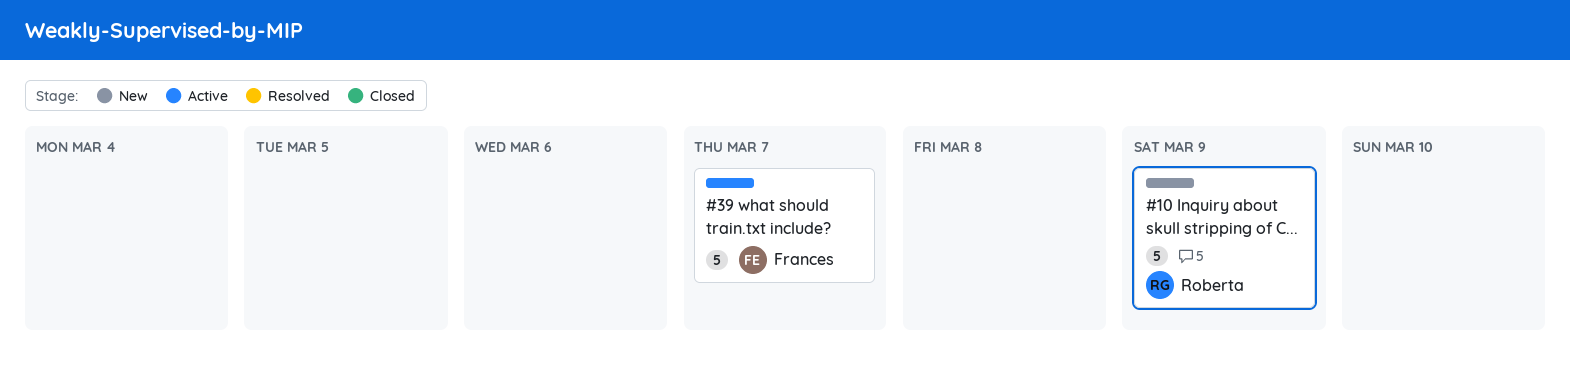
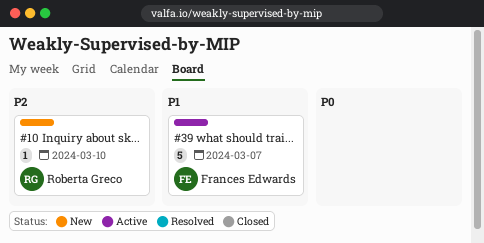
#10, estimate: 5 -> 1
#10, due: Mar 9 -> Mar 10

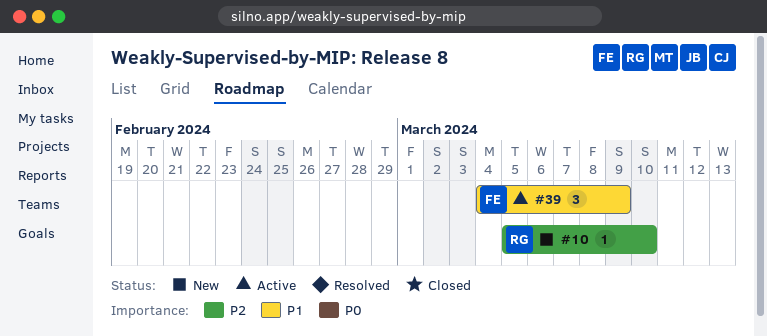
#39, estimate: 5 -> 3
#39, due: Mar 7 -> Mar 9

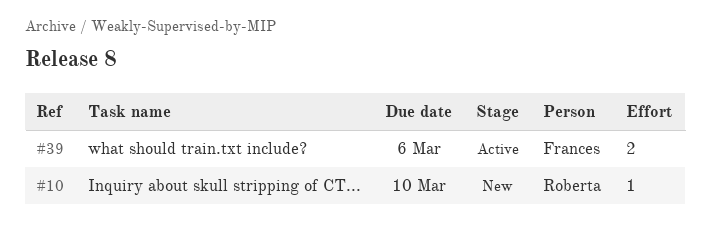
#39, estimate: 3 -> 2
#39, due: Mar 9 -> Mar 6

